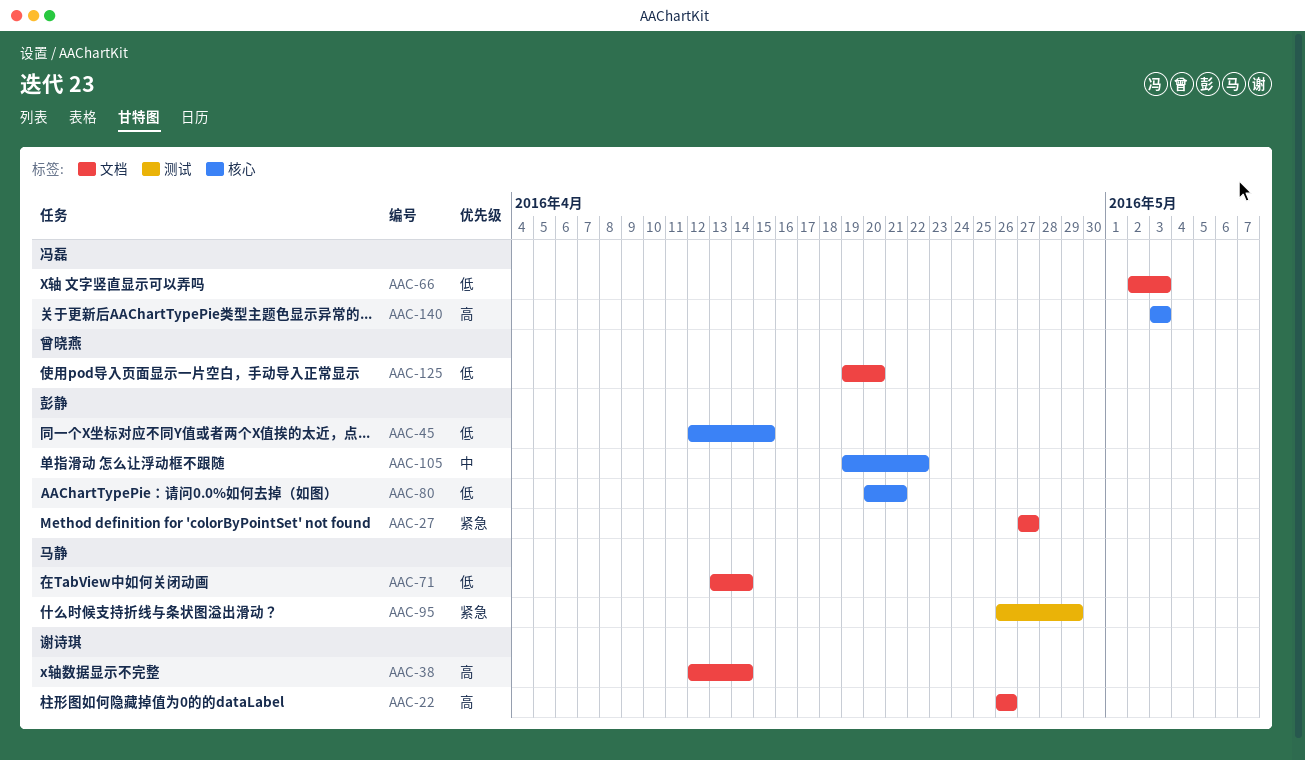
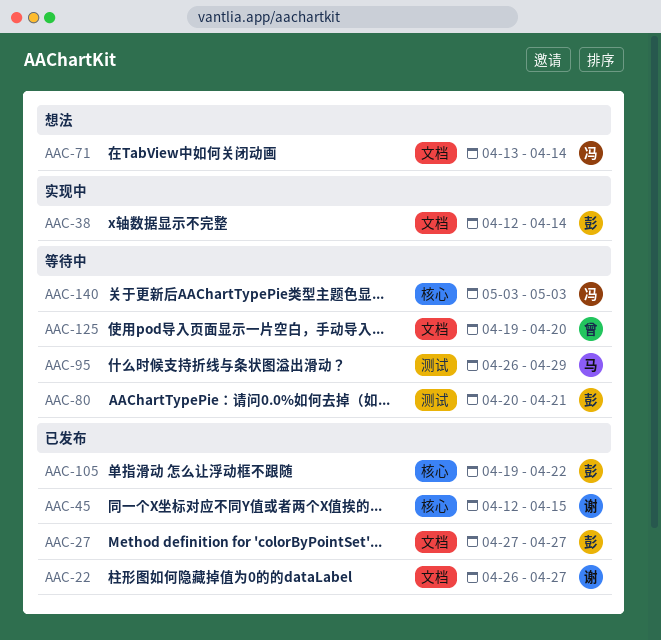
AAC-22, due: Apr 26 -> Apr 27
AAC-38, owner: 谢诗琪 -> 彭静
AAC-45, owner: 彭静 -> 谢诗琪
AAC-66: present -> none
AAC-71, owner: 马静 -> 冯磊
AAC-80, label: 核心 -> 测试

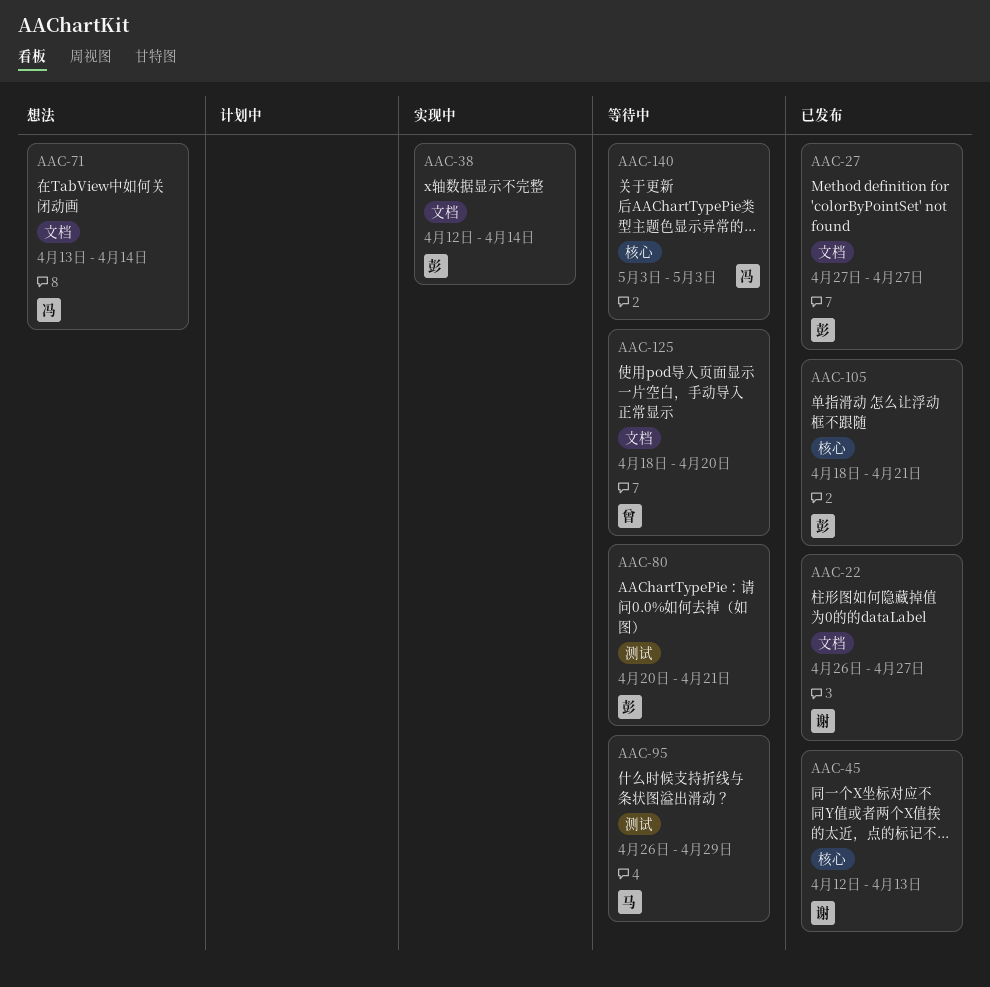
AAC-45, due: Apr 15 -> Apr 13
AAC-105, start: Apr 19 -> Apr 18
AAC-105, due: Apr 22 -> Apr 21
AAC-125, start: Apr 19 -> Apr 18

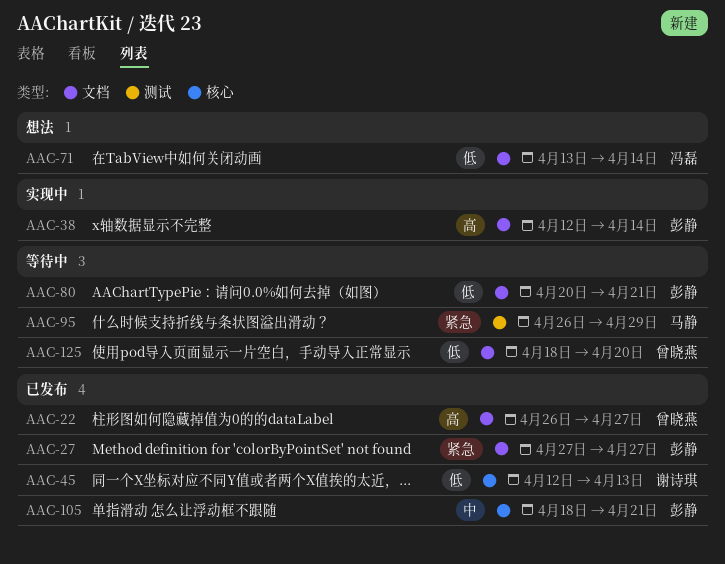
AAC-22, owner: 谢诗琪 -> 曾晓燕
AAC-80, label: 测试 -> 文档
AAC-140: present -> none

